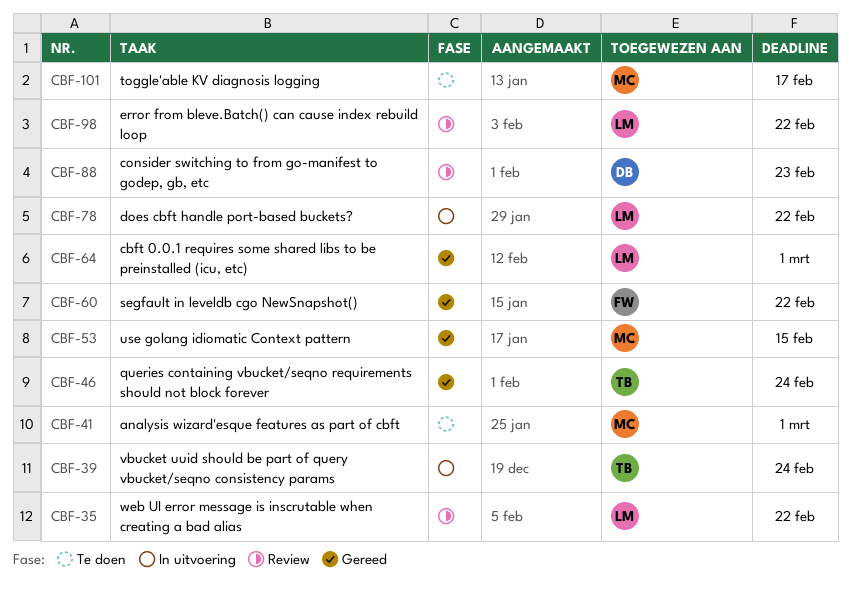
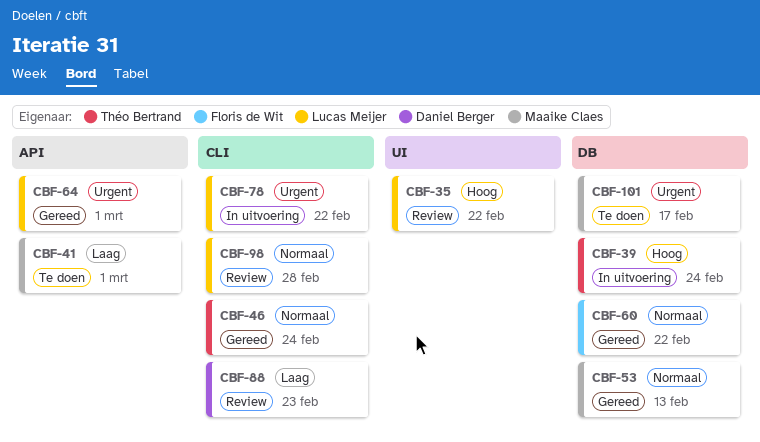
CBF-53, due: Feb 15 -> Feb 13
CBF-98, due: Feb 22 -> Feb 28

